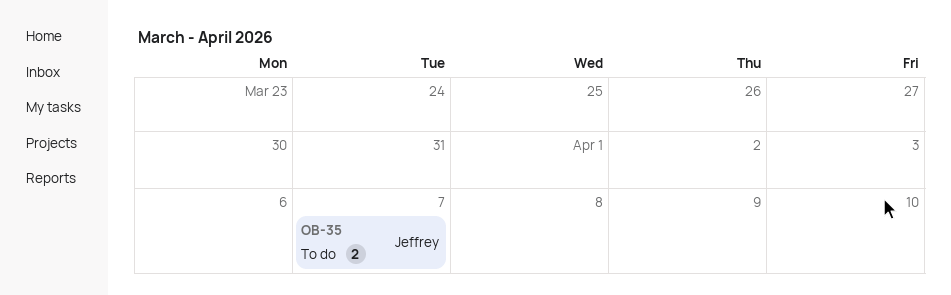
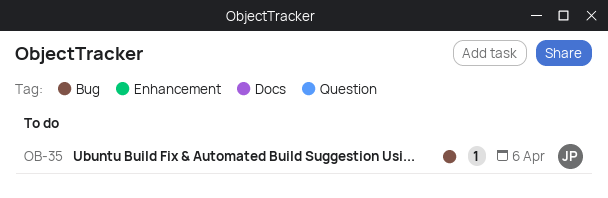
OB-35, estimate: 2 -> 1
OB-35, due: Apr 7 -> Apr 6

